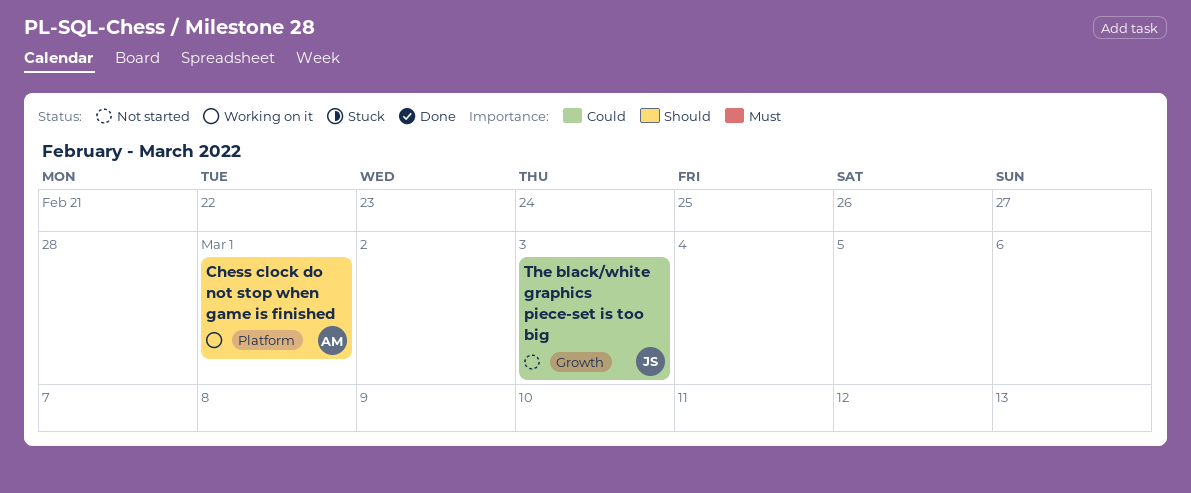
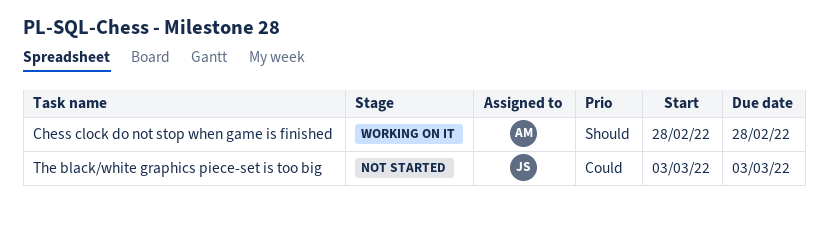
Chess clock do not stop when game is finished, due: Mar 1 -> Feb 28

